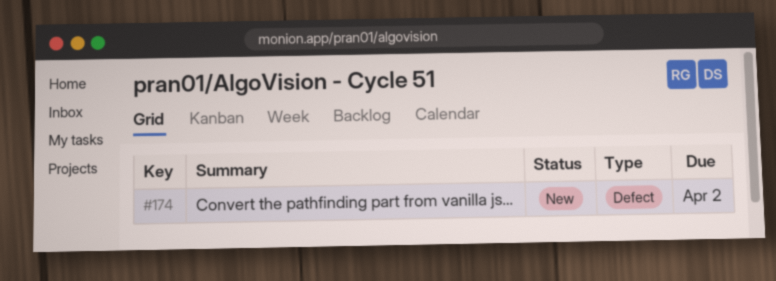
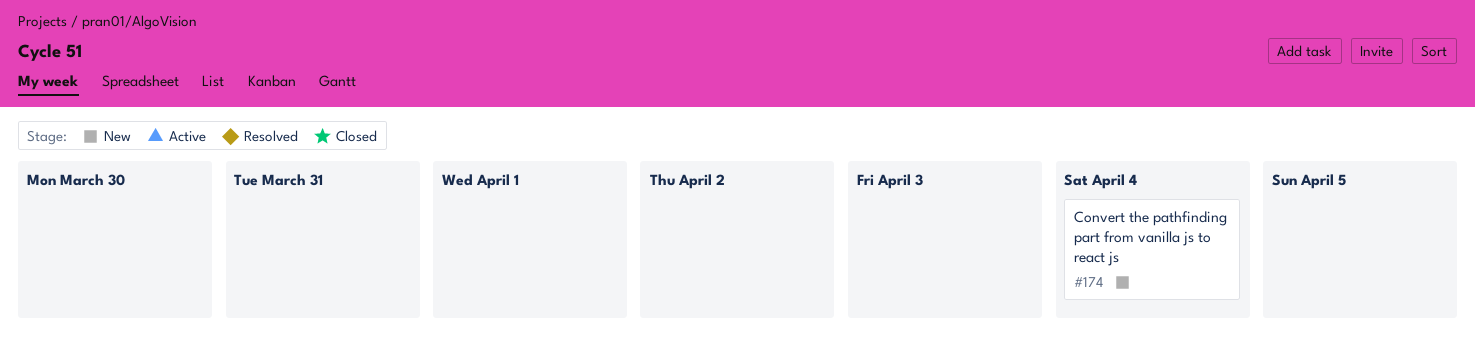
#174, due: Apr 2 -> Apr 4

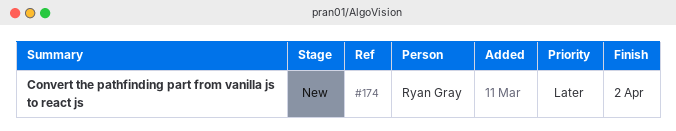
#174, due: Apr 4 -> Apr 2

